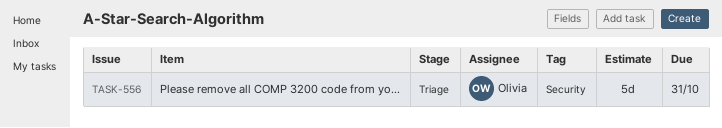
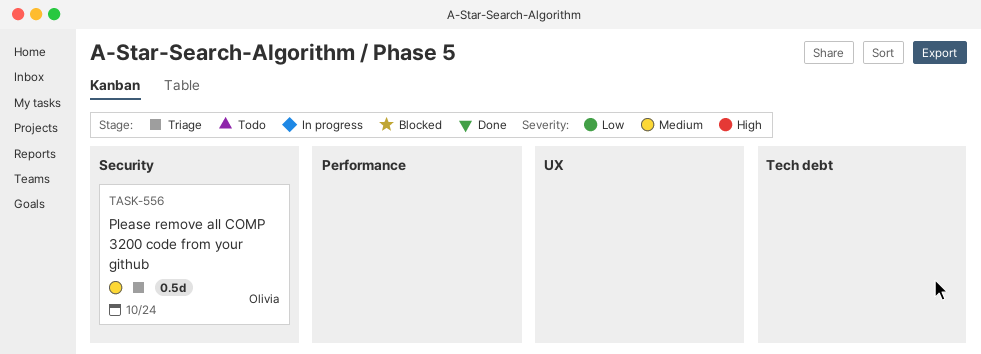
TASK-556, estimate: 5d -> 0.5d
TASK-556, due: Oct 31 -> Oct 24

